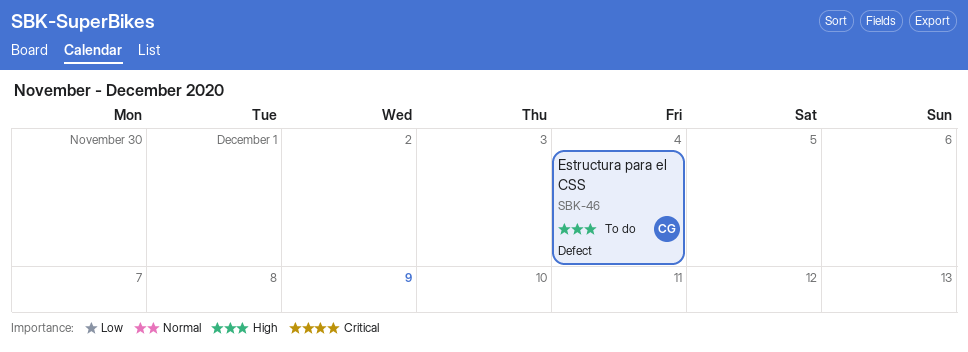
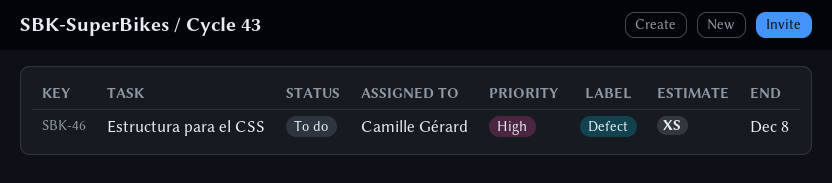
SBK-46, due: Dec 4 -> Dec 8

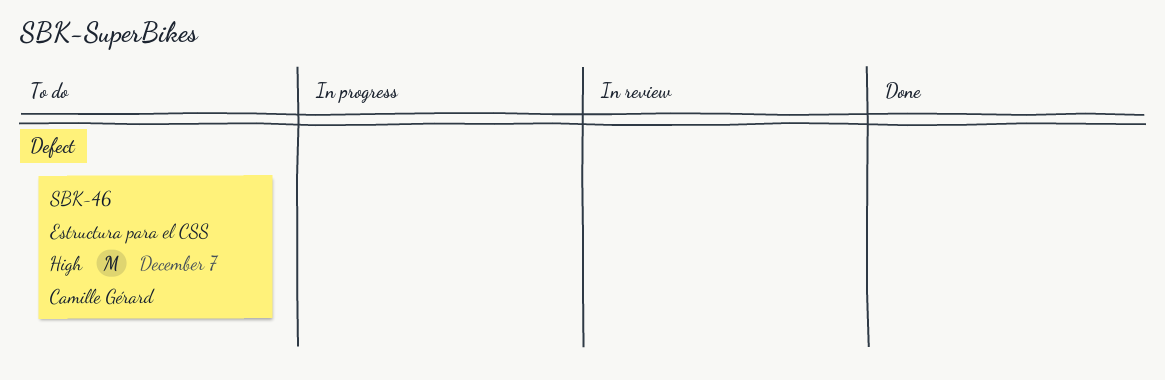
SBK-46, estimate: XS -> M
SBK-46, due: Dec 8 -> Dec 7

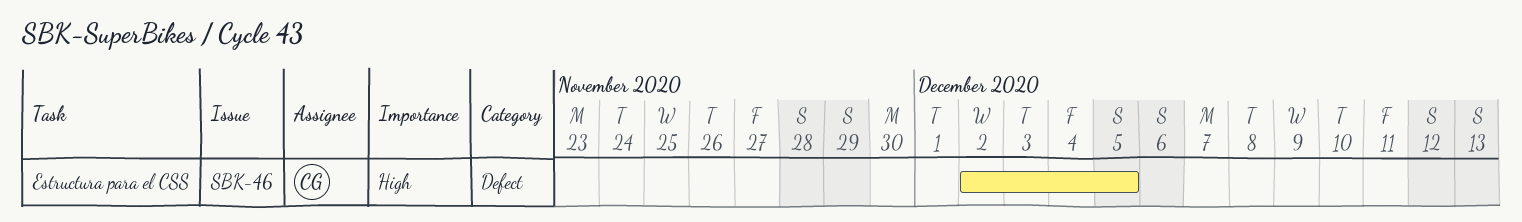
SBK-46, due: Dec 7 -> Dec 5

